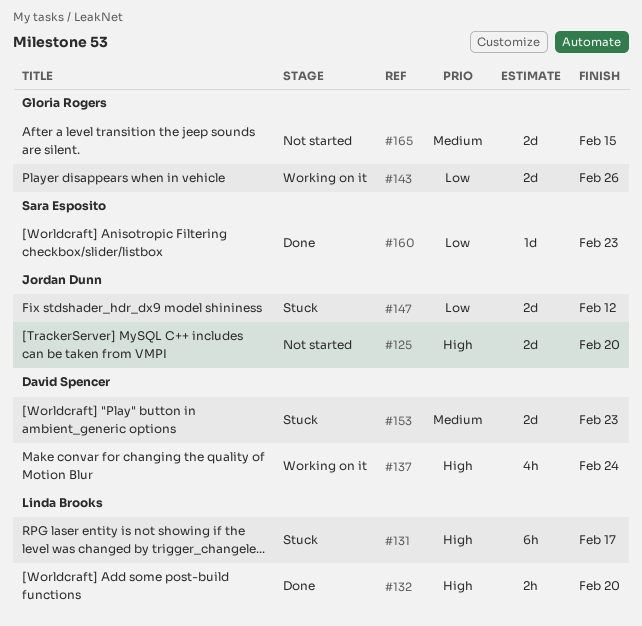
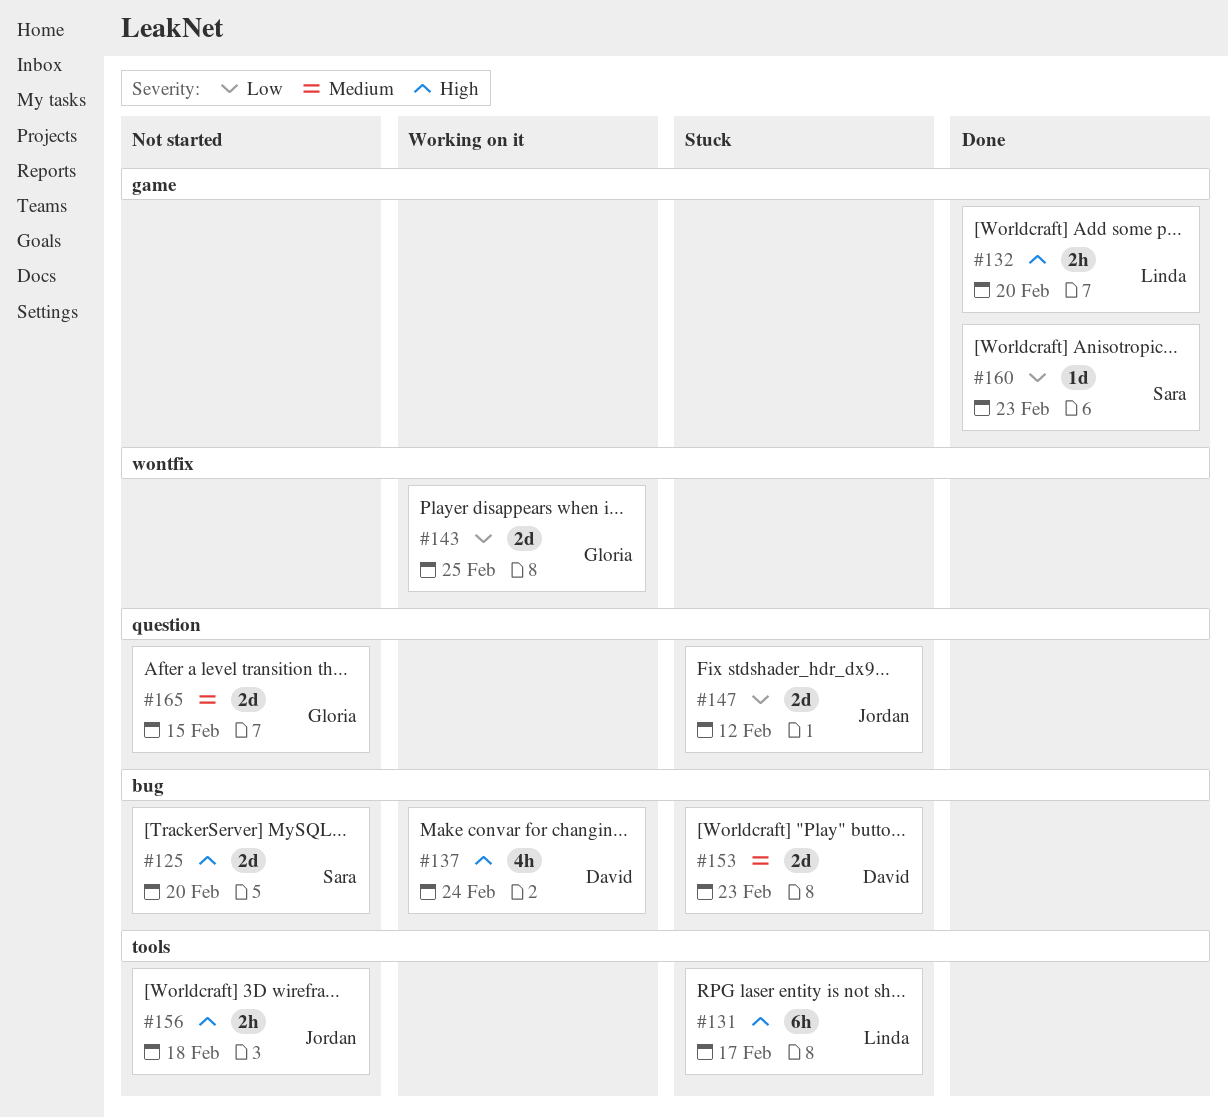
#125, owner: Jordan Dunn -> Sara Esposito
#143, due: Feb 26 -> Feb 25
#156: none -> present

